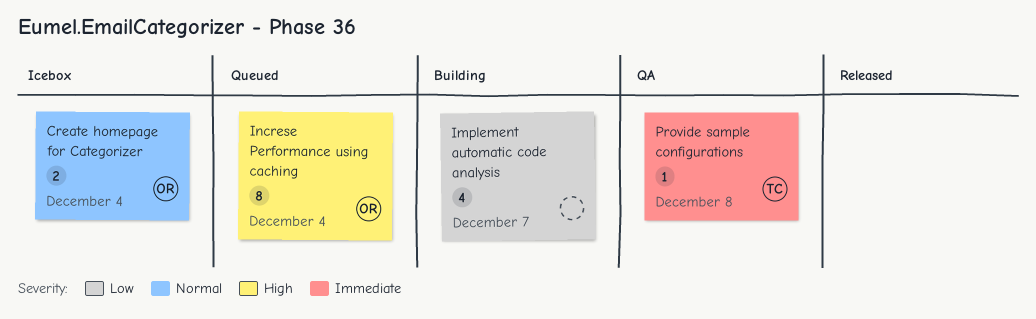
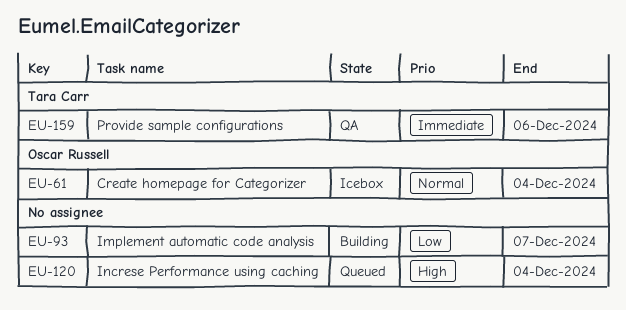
Increse Performance using caching, owner: Oscar Russell -> none
Provide sample configurations, due: Dec 8 -> Dec 6

